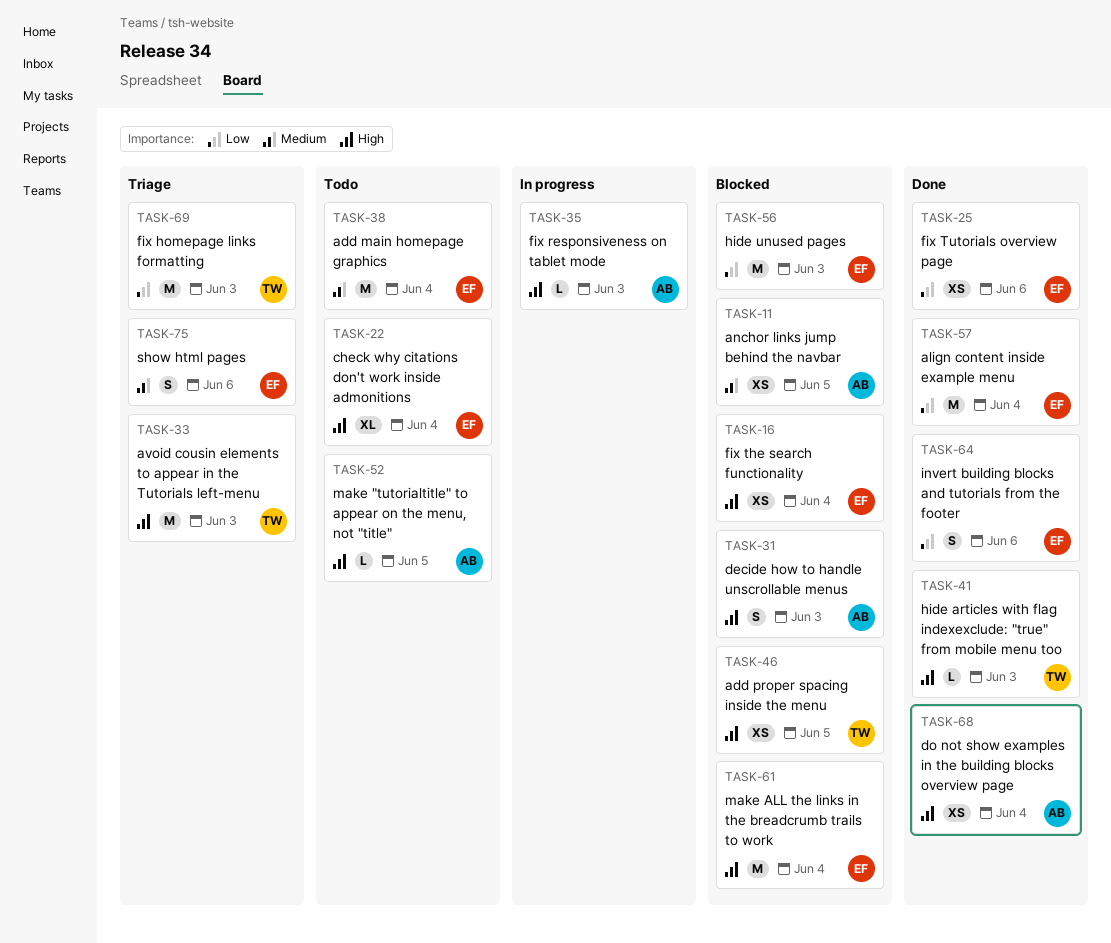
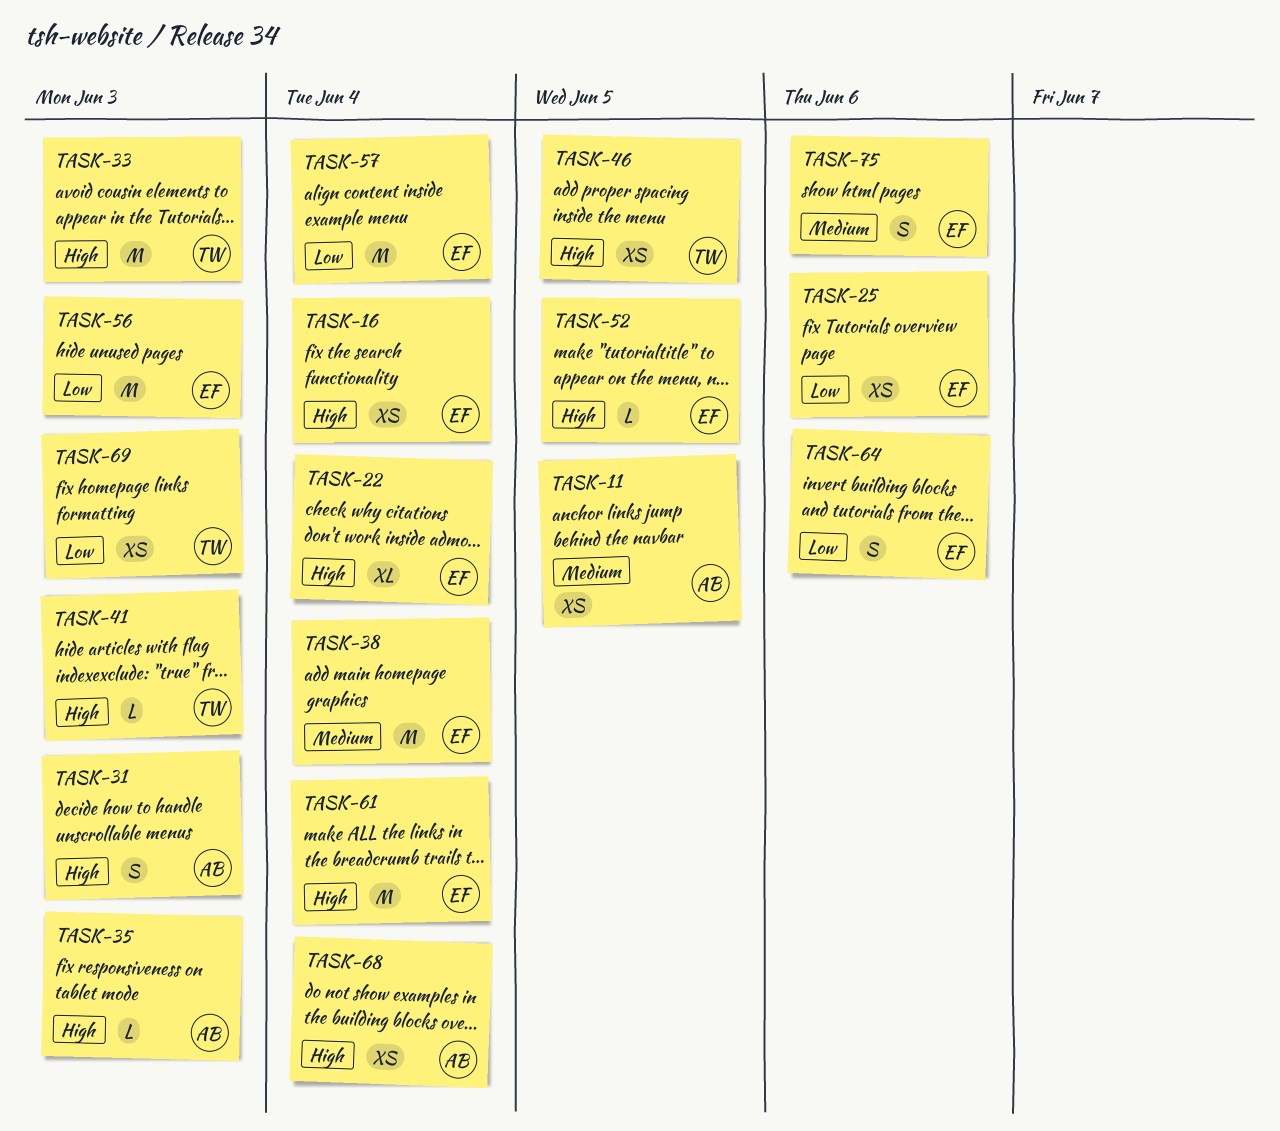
TASK-52, owner: AB -> EF
TASK-69, estimate: M -> XS

